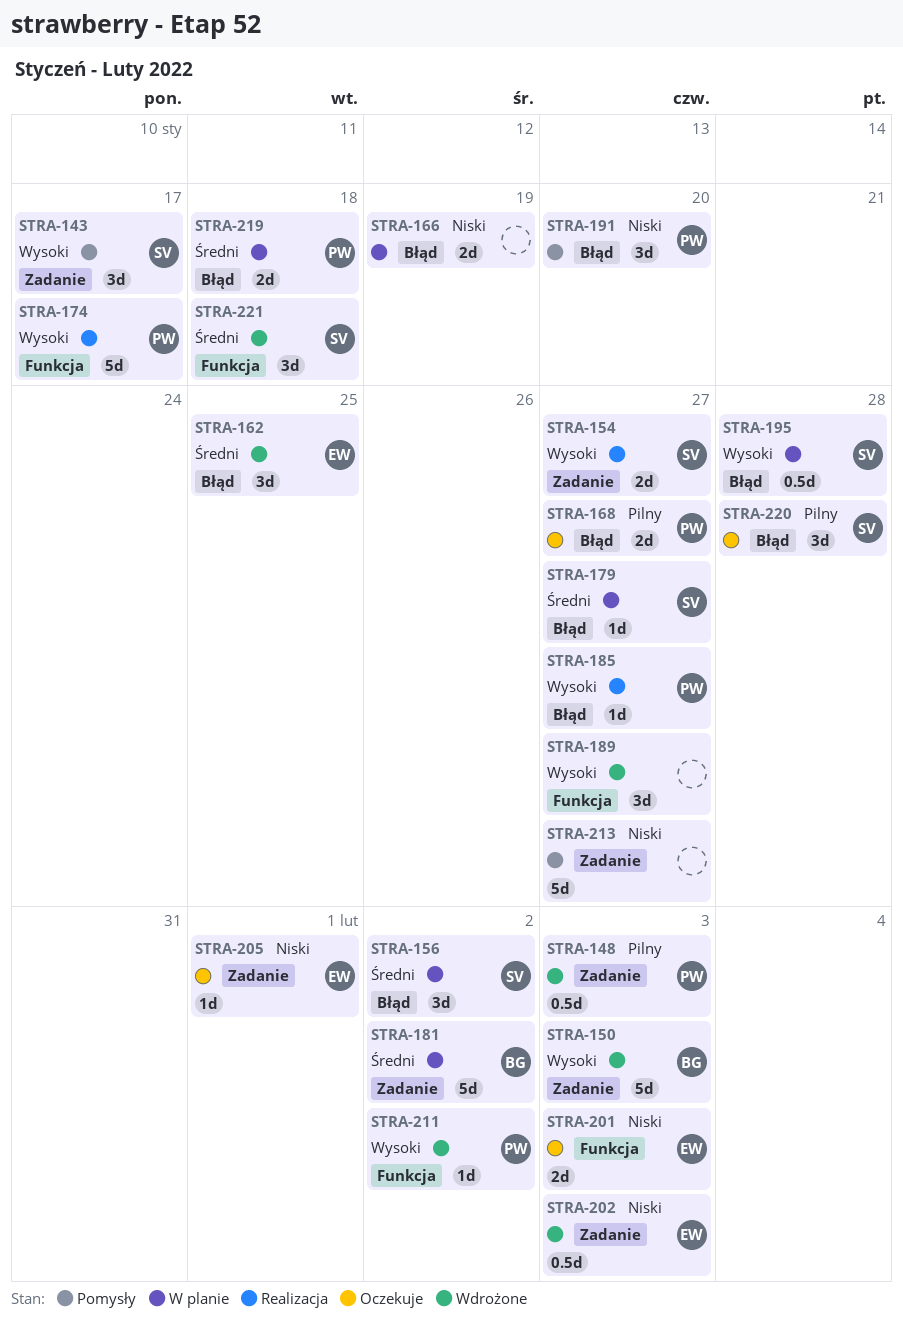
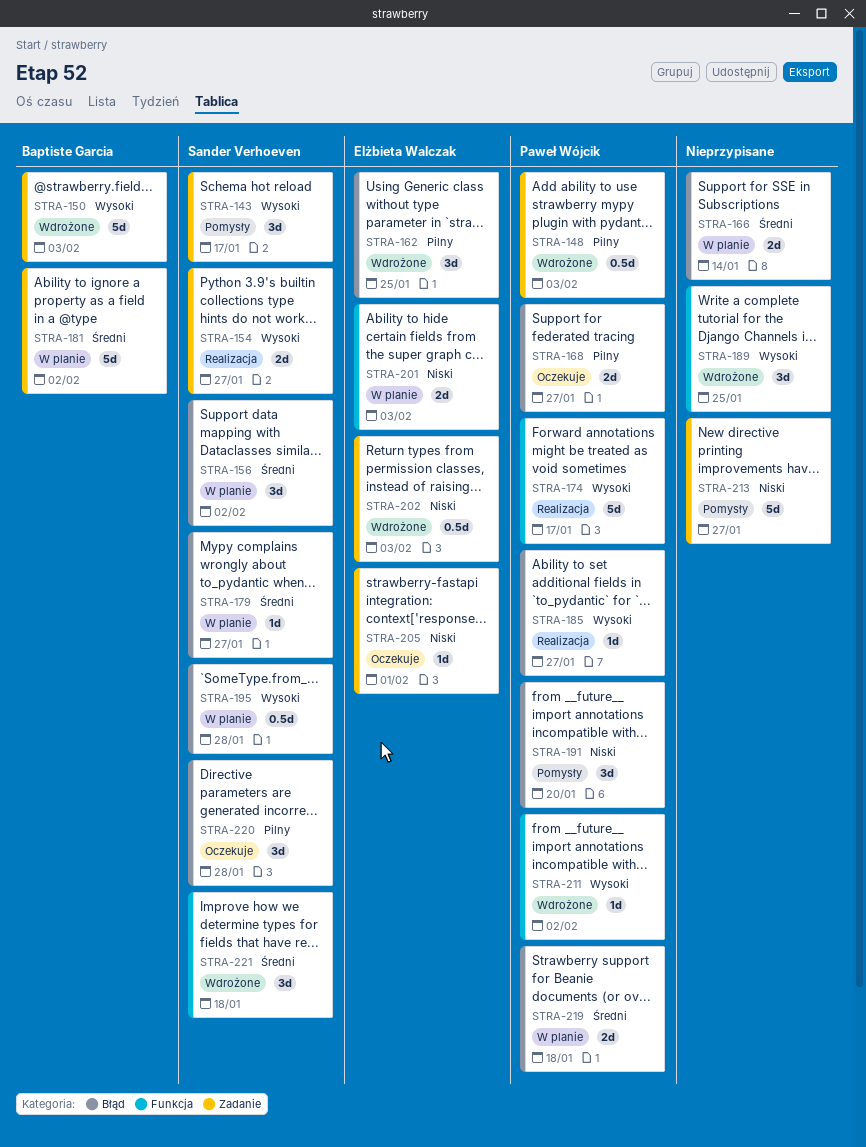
STRA-162, priority: Średni -> Pilny
STRA-166, priority: Niski -> Średni
STRA-166, due: Jan 19 -> Jan 14
STRA-189, due: Jan 27 -> Jan 25
STRA-201, status: Oczekuje -> W planie

